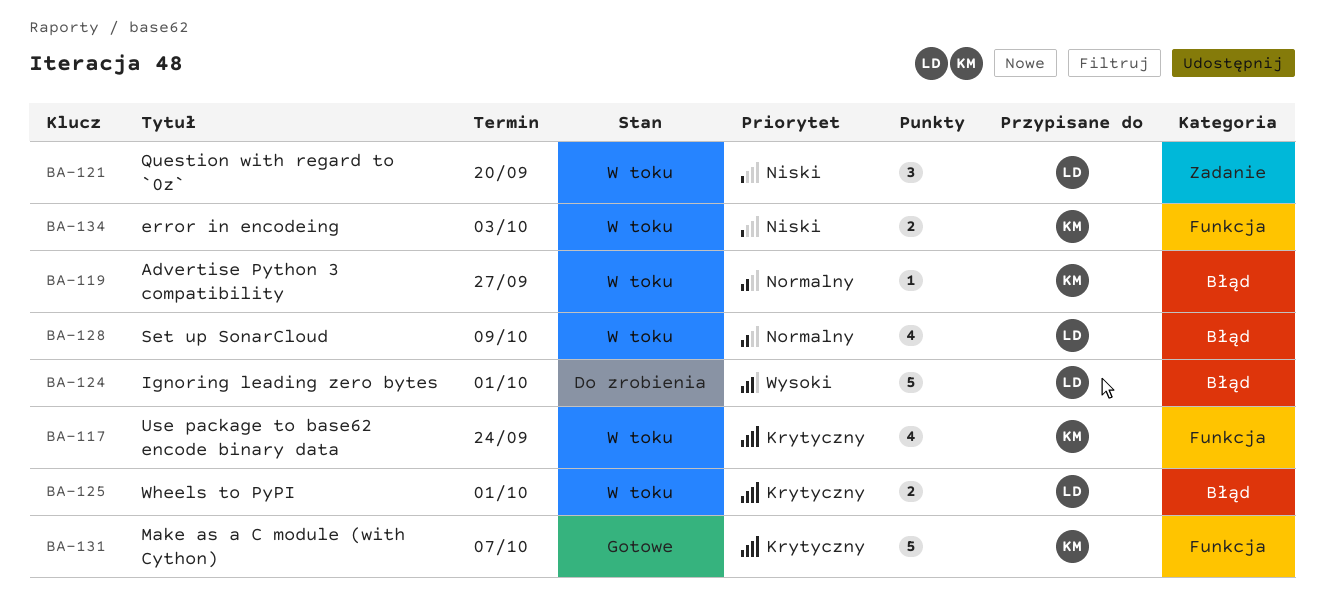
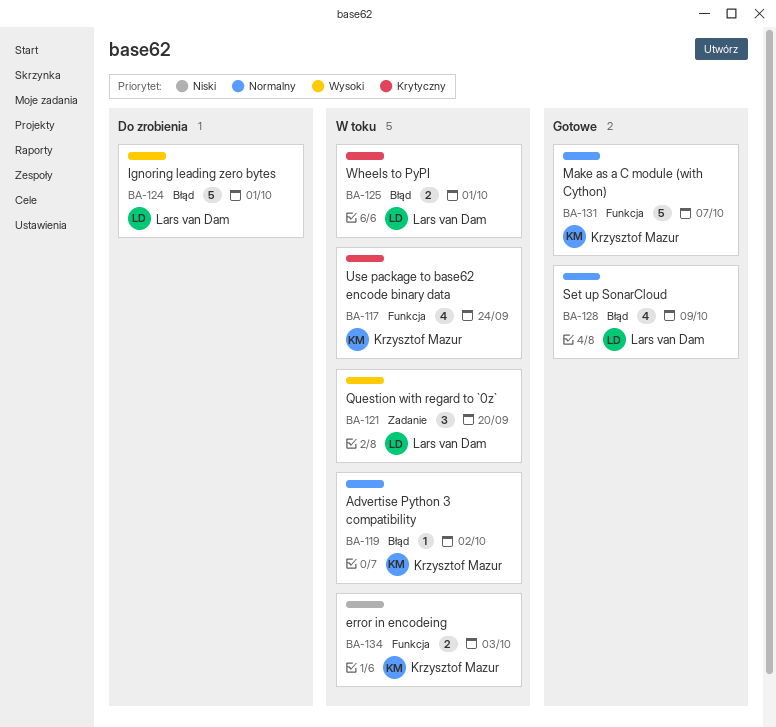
BA-119, due: Sep 27 -> Oct 2
BA-121, priority: Niski -> Wysoki
BA-128, status: W toku -> Gotowe
BA-131, priority: Krytyczny -> Normalny

